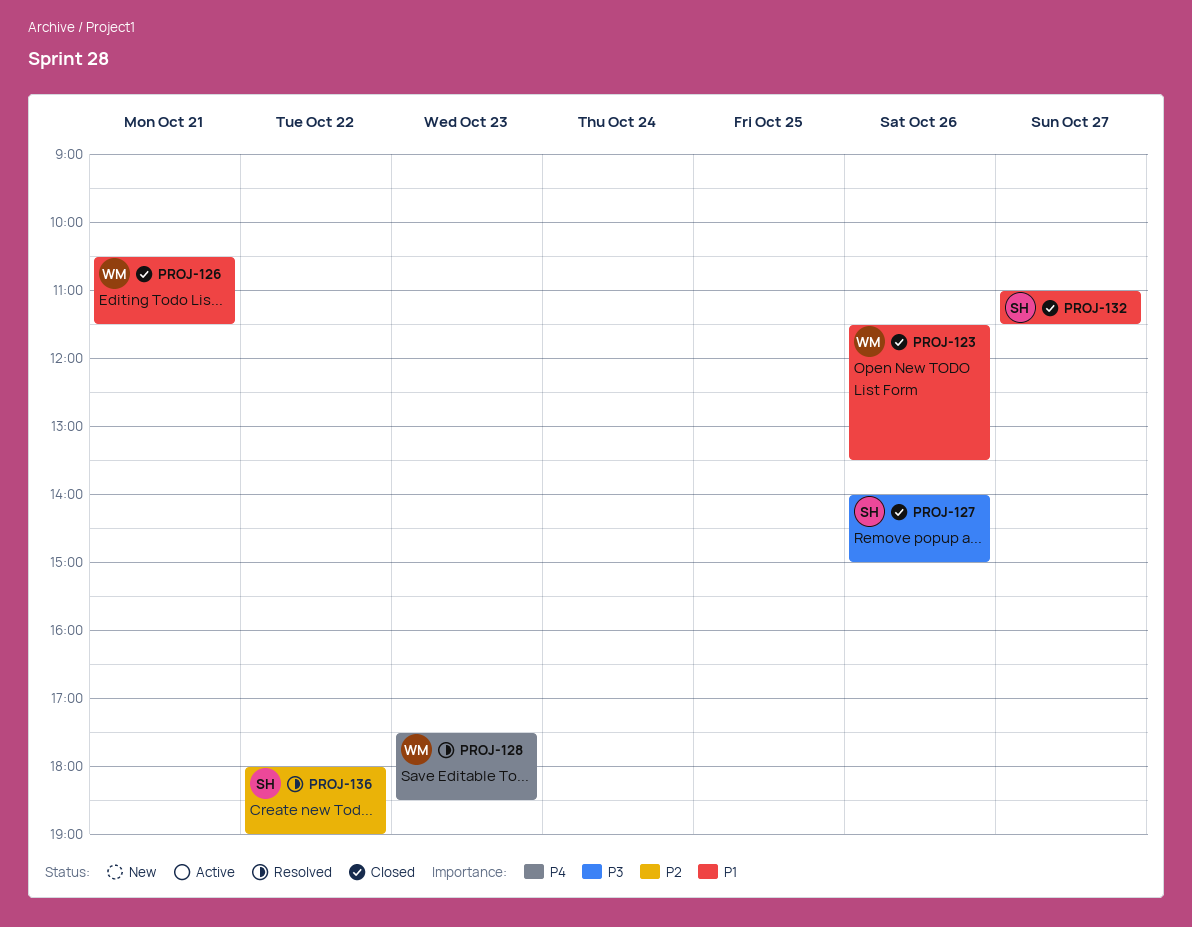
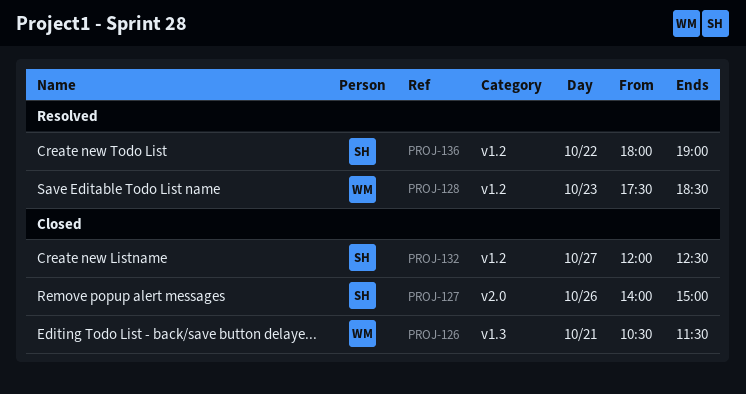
PROJ-123: present -> none
PROJ-132, begins: 11:00 -> 12:00
PROJ-132, ends: 11:30 -> 12:30

